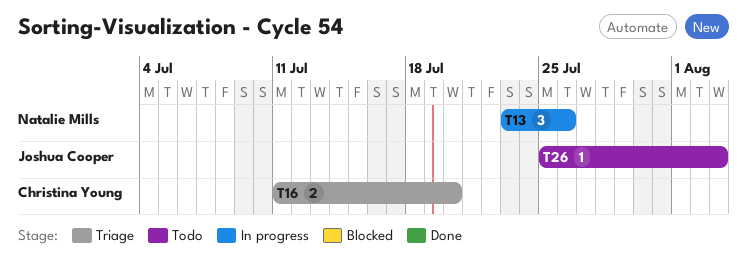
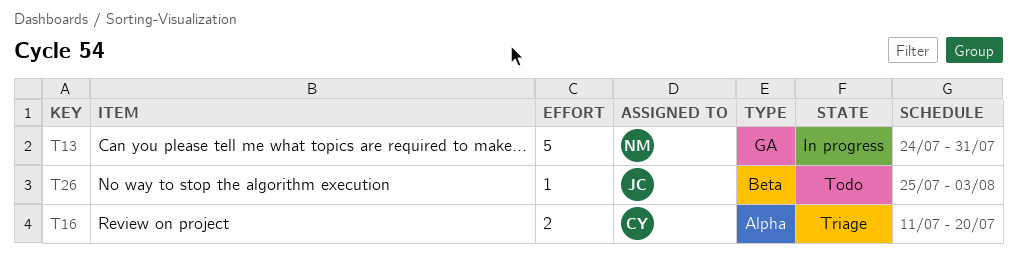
T13, estimate: 3 -> 5
T13, start: Jul 23 -> Jul 24
T13, due: Jul 26 -> Jul 31

